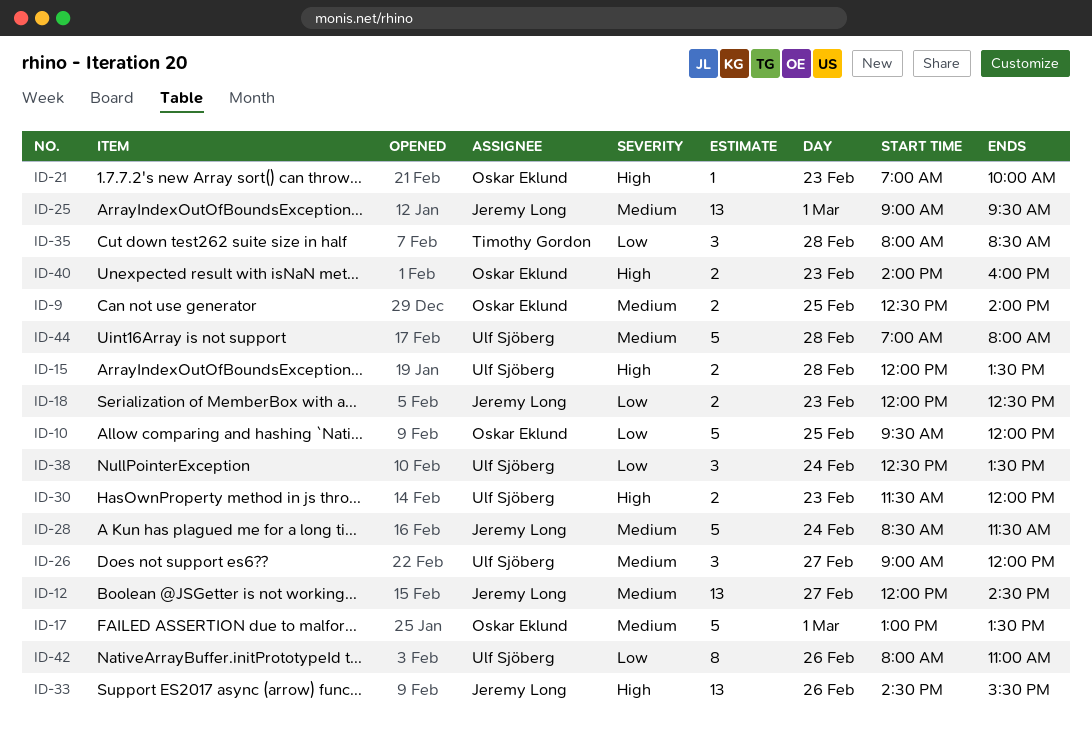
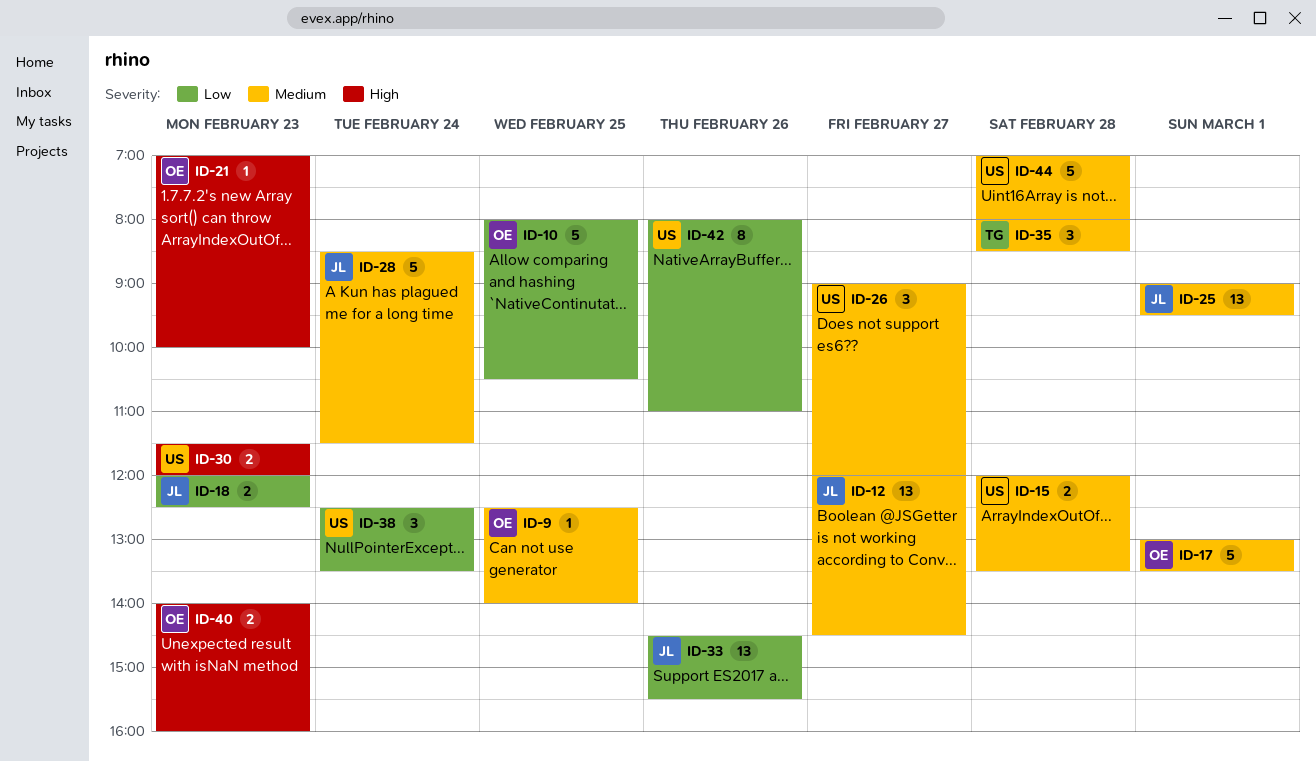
ID-9, estimate: 2 -> 1
ID-10, begins: 09:30 -> 08:00
ID-10, ends: 12:00 -> 10:30
ID-15, priority: High -> Medium
ID-33, priority: High -> Low
ID-35, priority: Low -> Medium

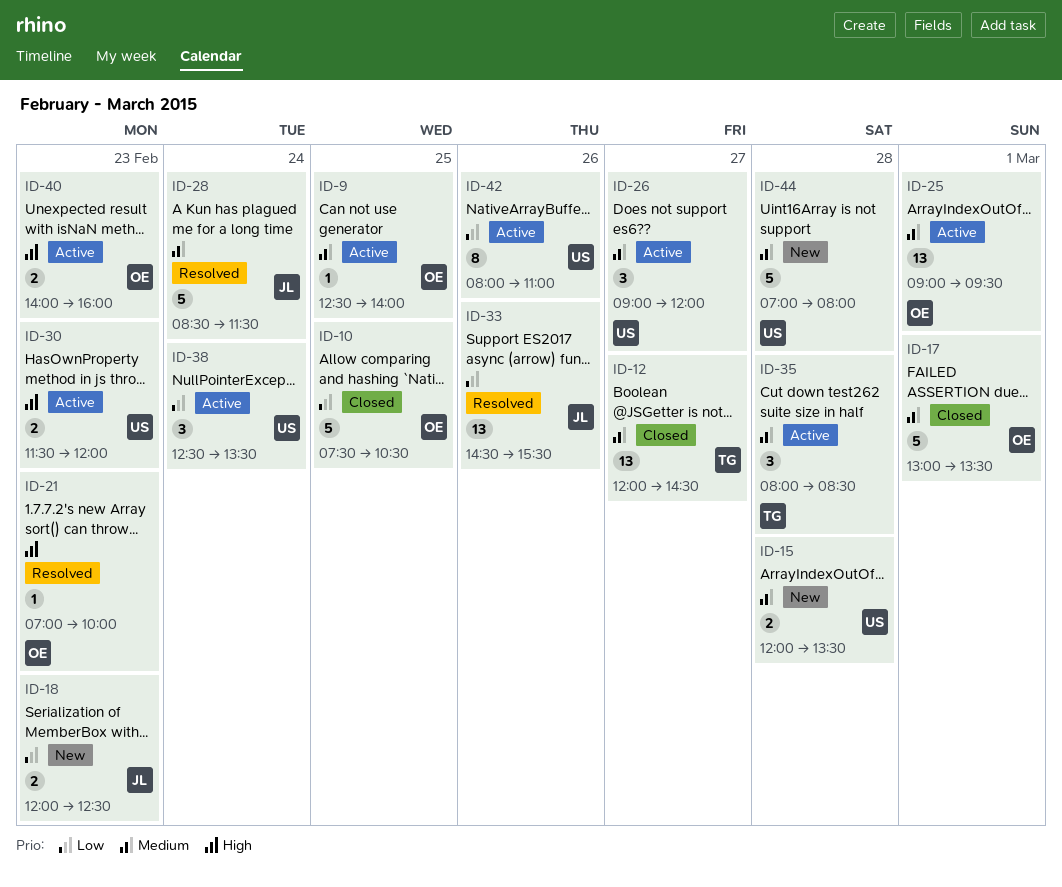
ID-10, begins: 08:00 -> 07:30
ID-12, owner: JL -> TG
ID-25, owner: JL -> OE

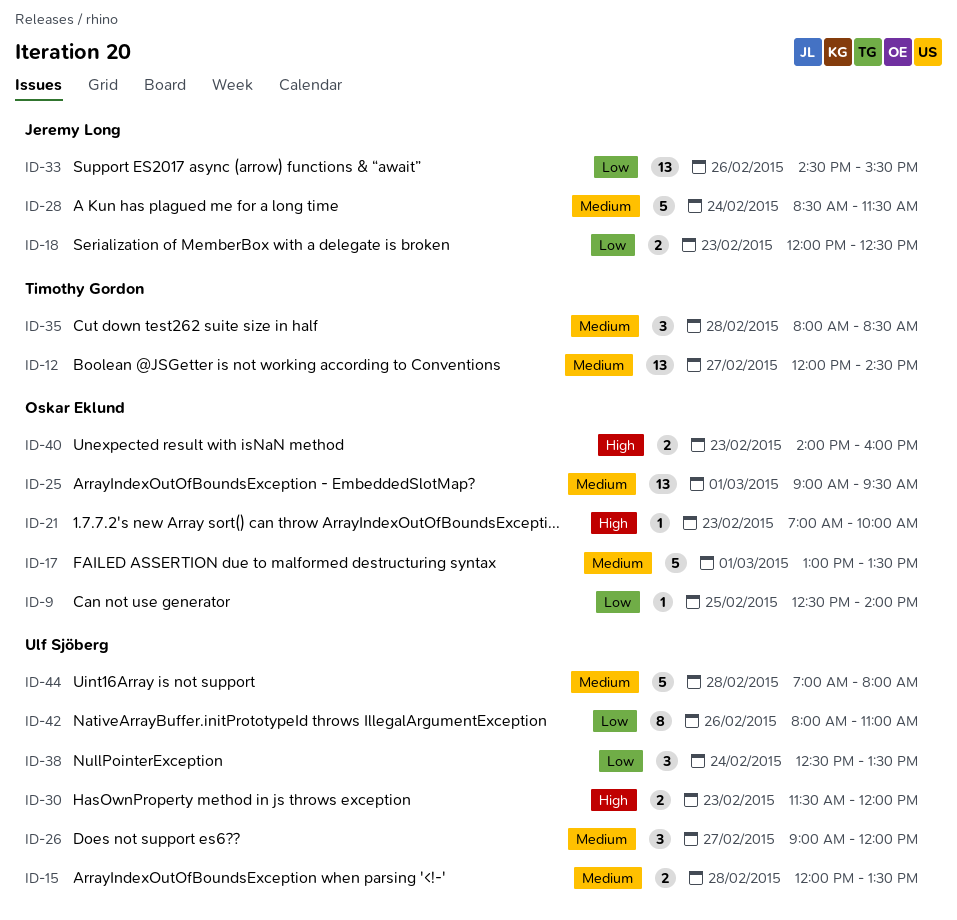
ID-9, priority: Medium -> Low
ID-10: present -> none

